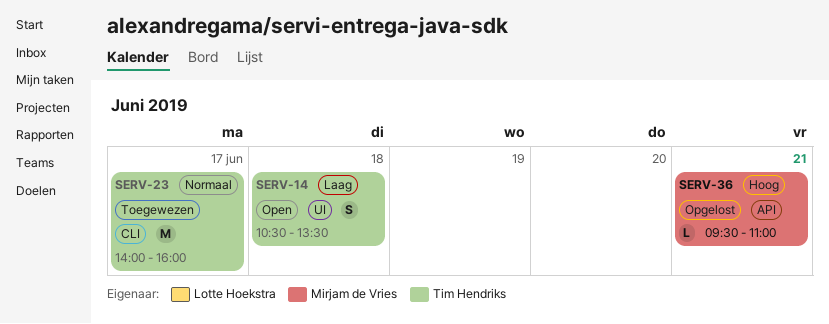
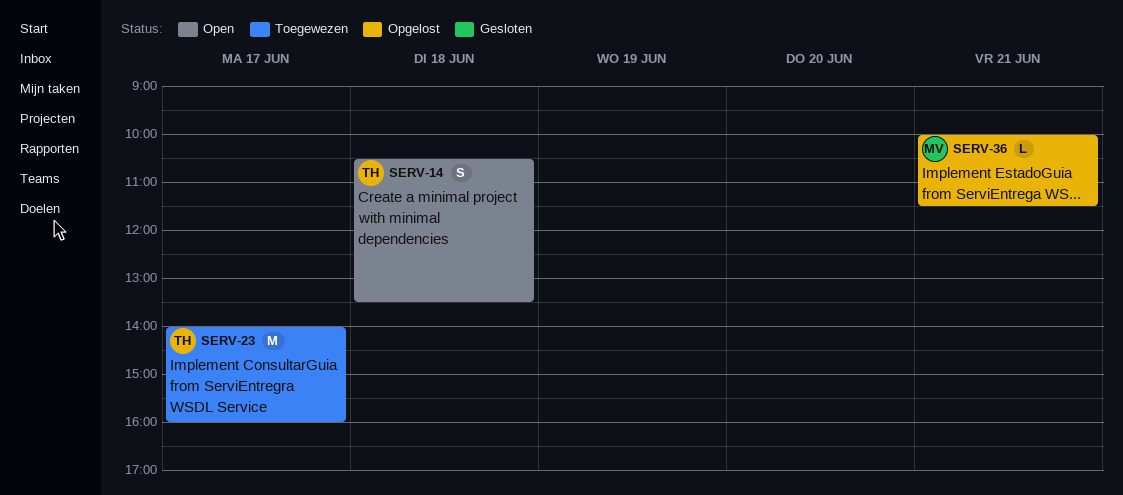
SERV-36, begins: 09:30 -> 10:00
SERV-36, ends: 11:00 -> 11:30

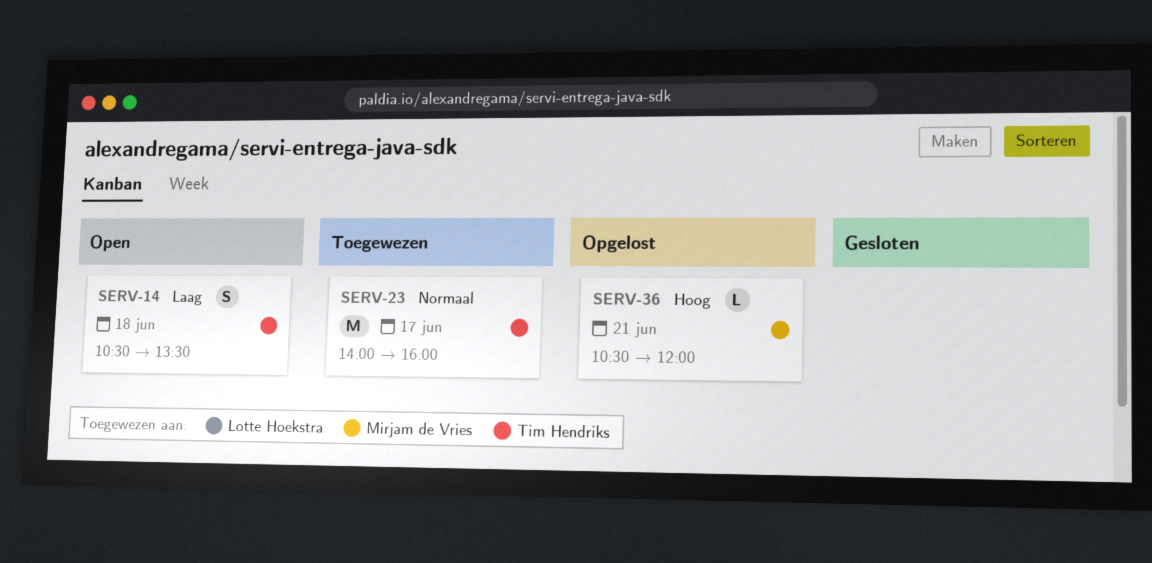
SERV-36, begins: 10:00 -> 10:30
SERV-36, ends: 11:30 -> 12:00

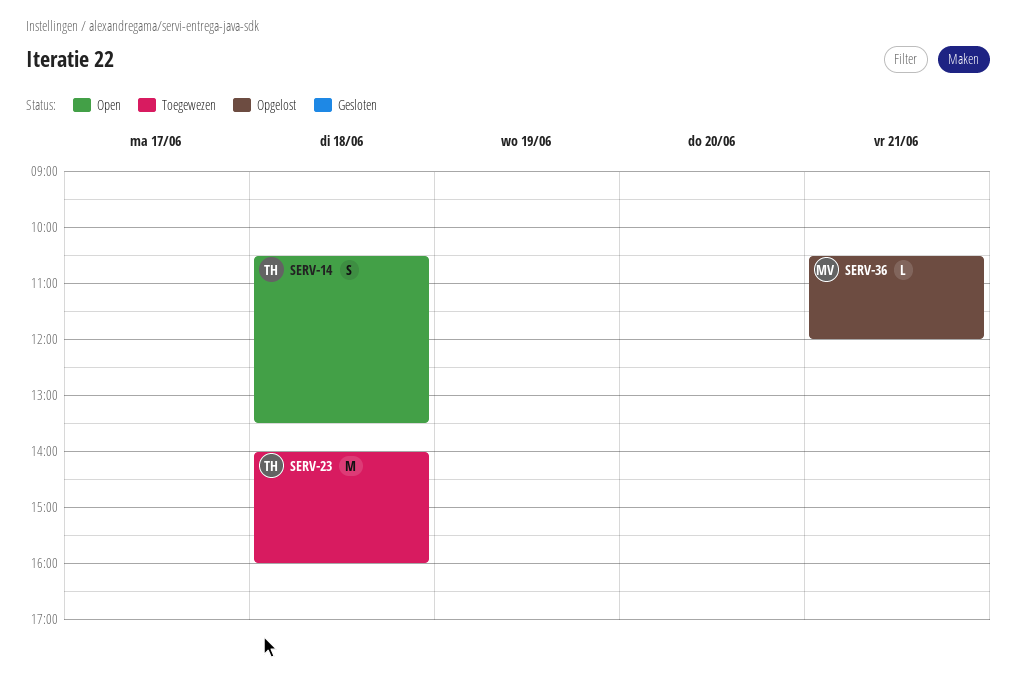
SERV-23, day: Jun 17 -> Jun 18

